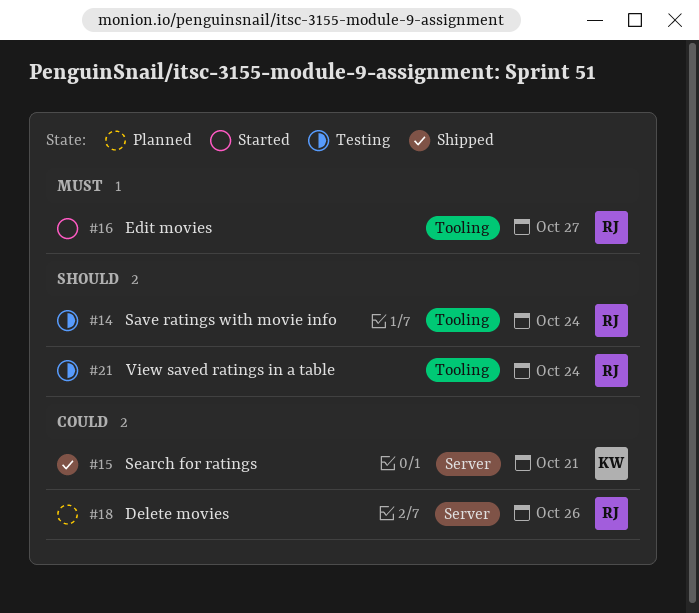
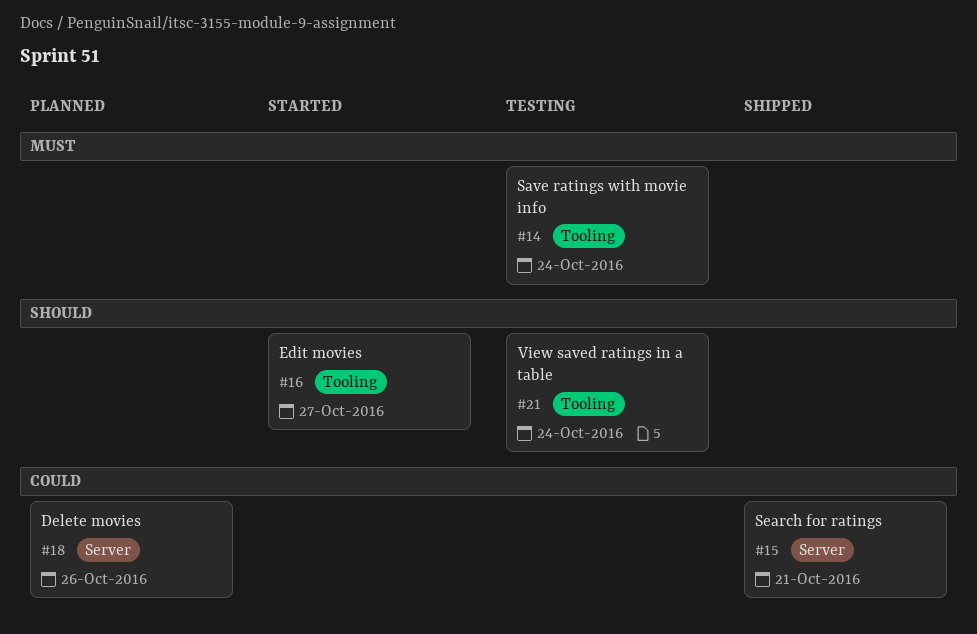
#14, priority: Should -> Must
#16, priority: Must -> Should

